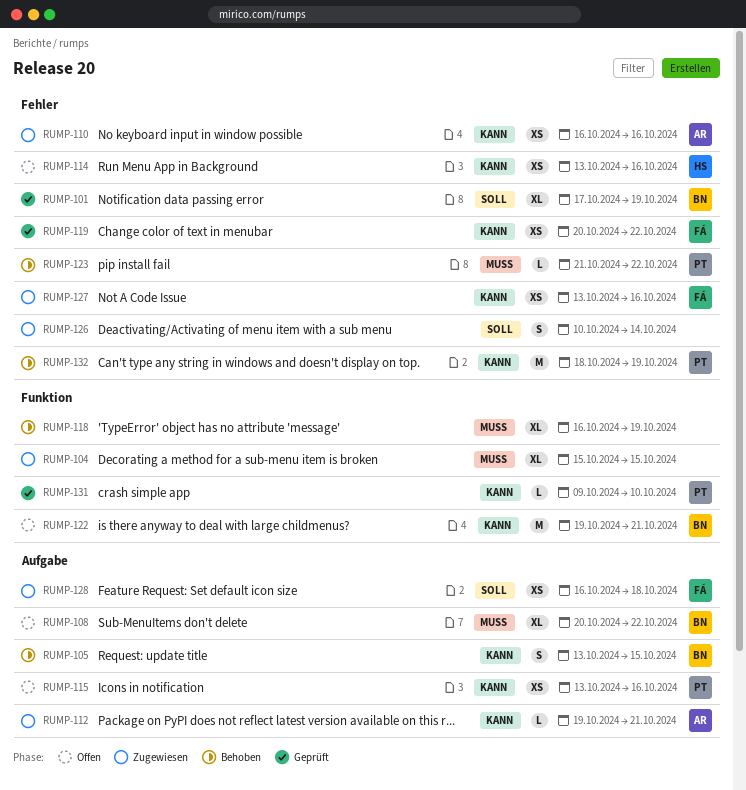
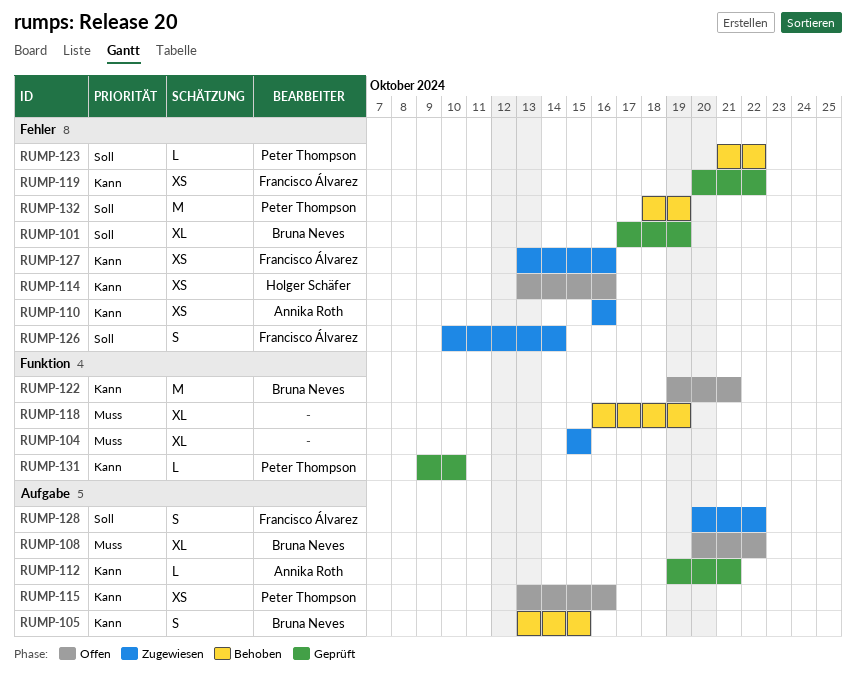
RUMP-112, status: Zugewiesen -> Geprüft
RUMP-123, priority: Muss -> Soll
RUMP-126, owner: none -> Francisco Álvarez
RUMP-128, estimate: XS -> S
RUMP-128, start: Oct 16 -> Oct 20
RUMP-128, due: Oct 18 -> Oct 22
RUMP-132, priority: Kann -> Soll

